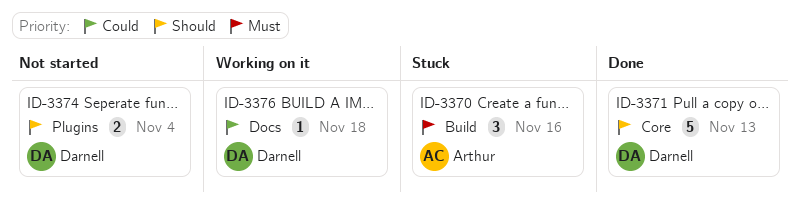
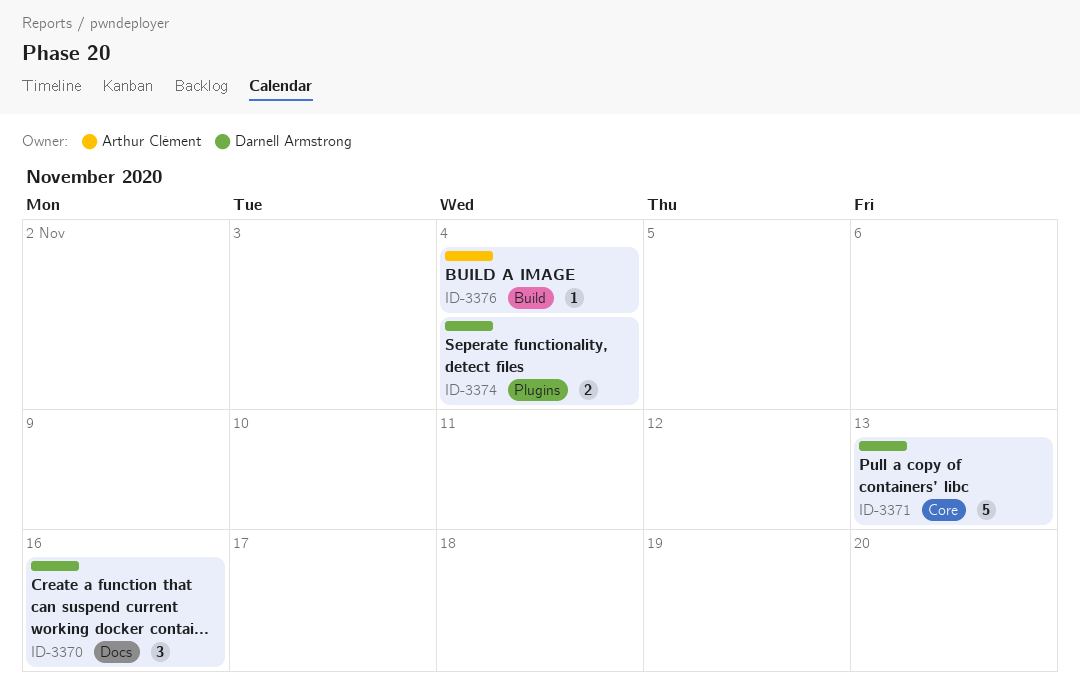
ID-3370, owner: Arthur Clément -> Darnell Armstrong
ID-3370, label: Build -> Docs
ID-3376, owner: Darnell Armstrong -> Arthur Clément
ID-3376, label: Docs -> Build
ID-3376, due: Nov 18 -> Nov 4

